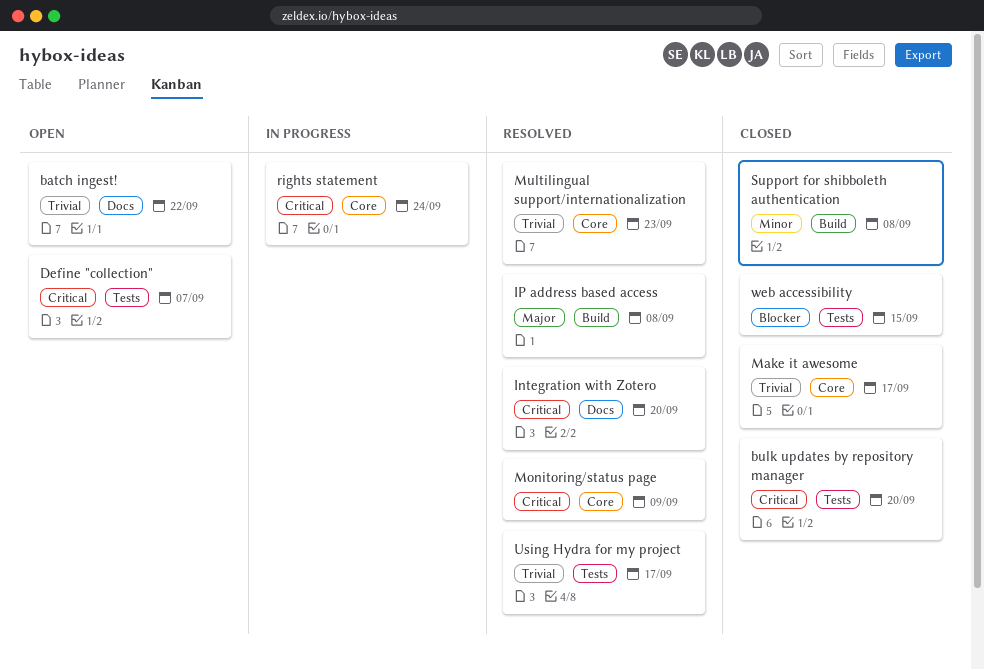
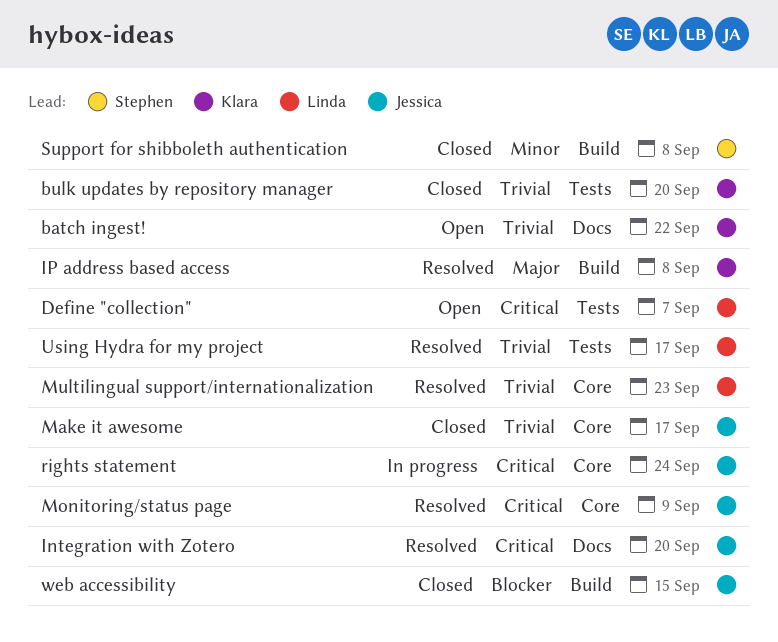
bulk updates by repository manager, priority: Critical -> Trivial
web accessibility, label: Tests -> Build

